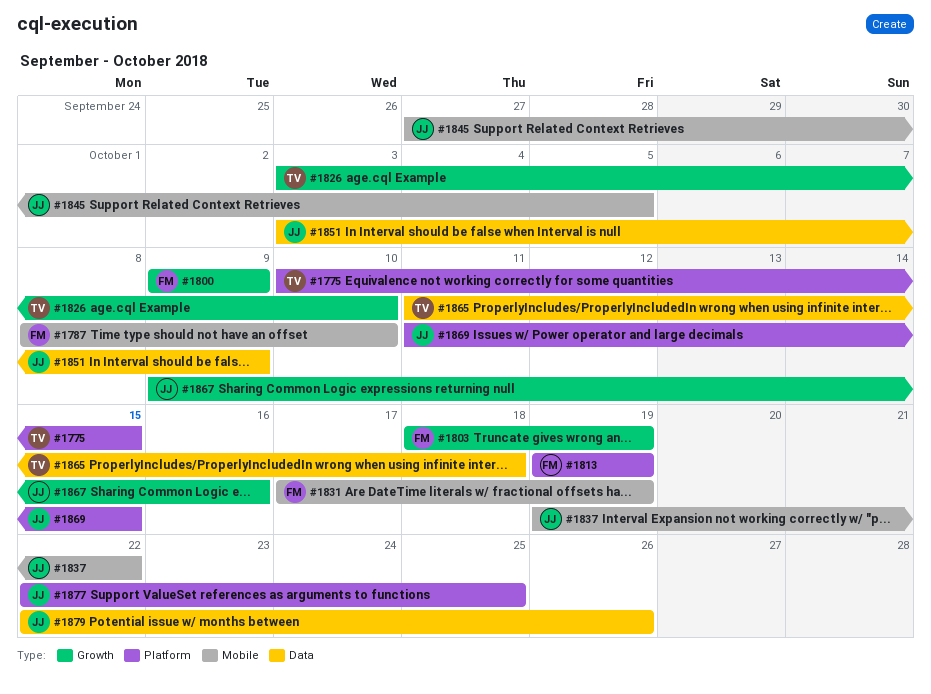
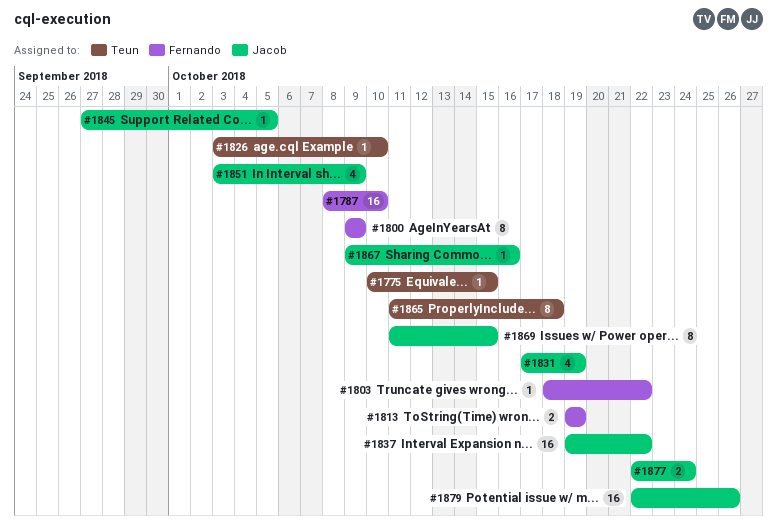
#1803, due: Oct 19 -> Oct 22
#1831, owner: Fernando -> Jacob
#1877, due: Oct 25 -> Oct 24

